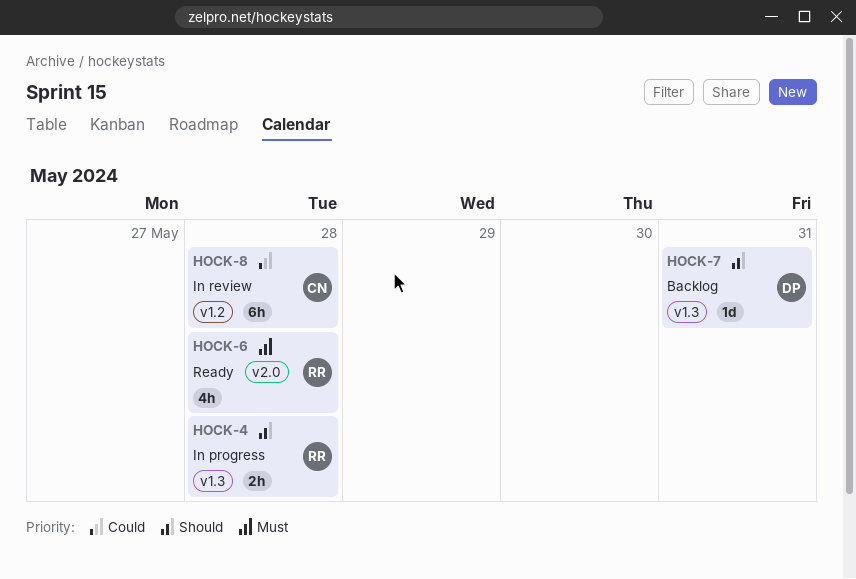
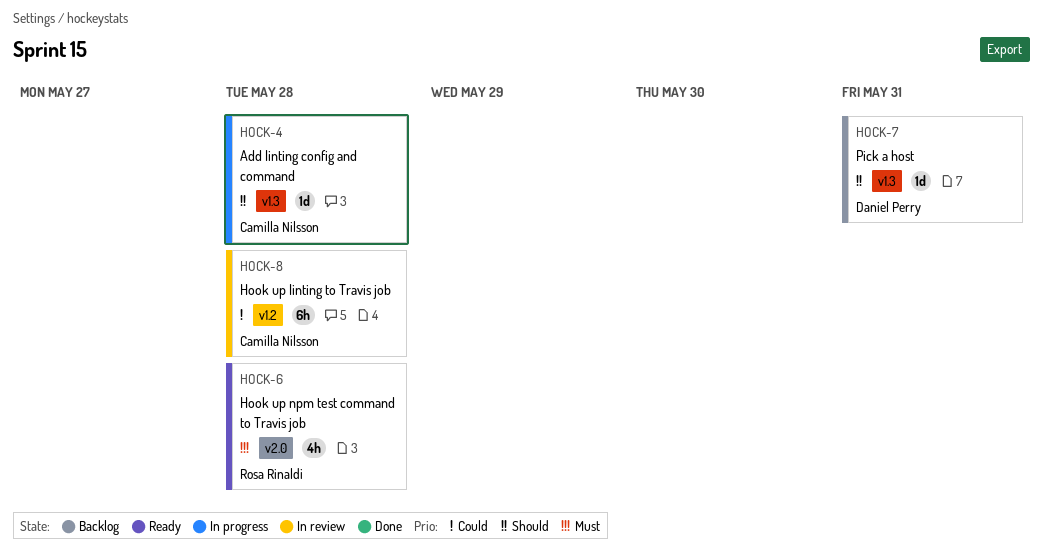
HOCK-4, owner: Rosa Rinaldi -> Camilla Nilsson
HOCK-4, estimate: 2h -> 1d

